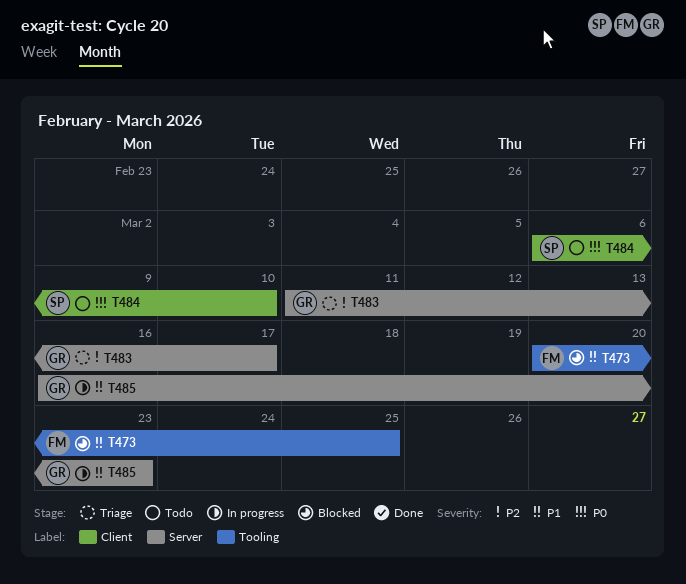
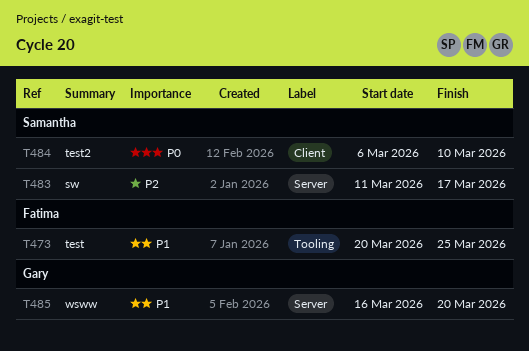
T483, owner: Gary -> Samantha
T485, due: Mar 23 -> Mar 20

